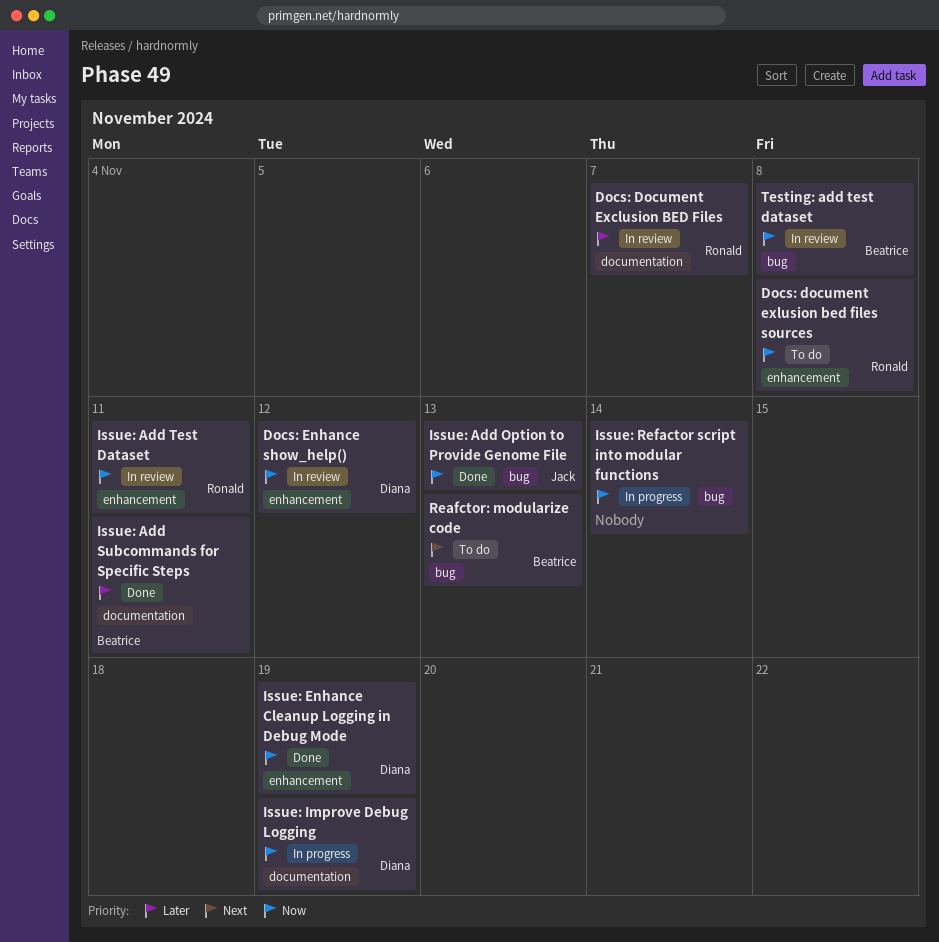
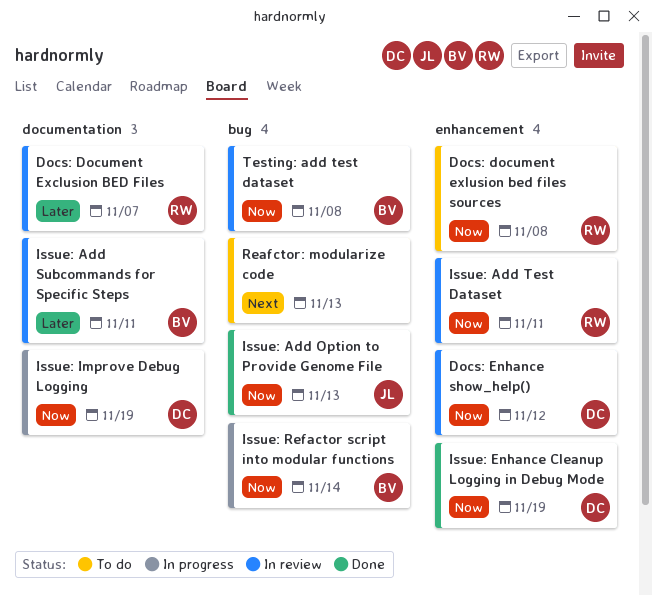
Issue: Add Subcommands for Specific Steps, status: Done -> In review
Issue: Refactor script into modular functions, owner: none -> Beatrice
Reafctor: modularize code, owner: Beatrice -> none

